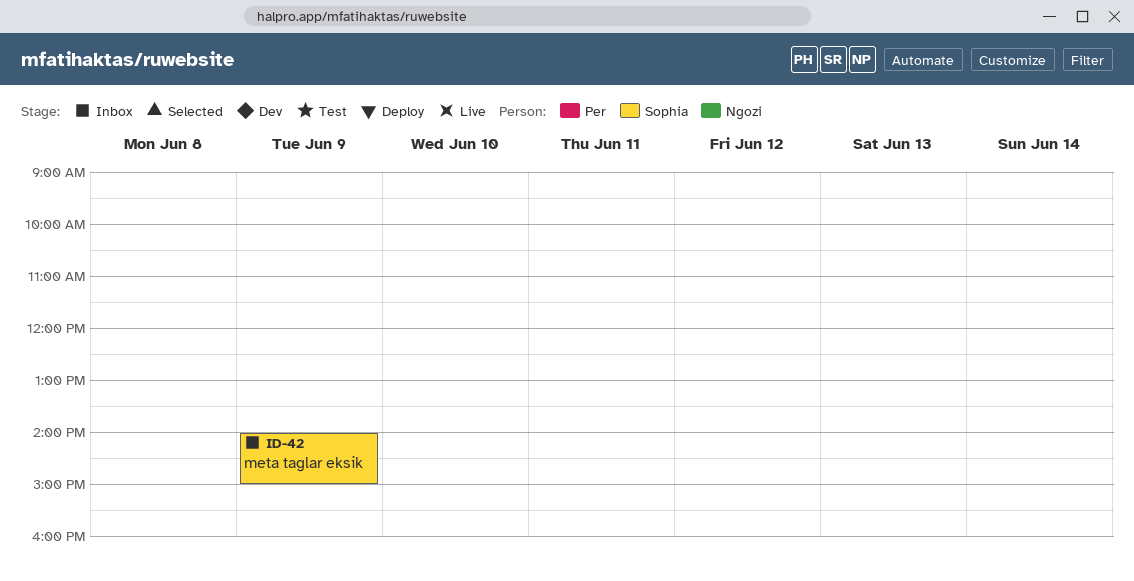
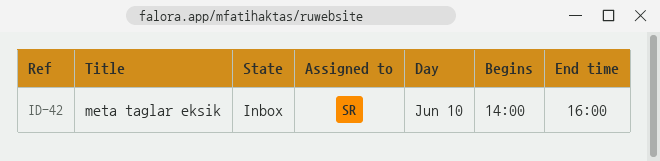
ID-42, day: Jun 9 -> Jun 10
ID-42, ends: 15:00 -> 16:00

